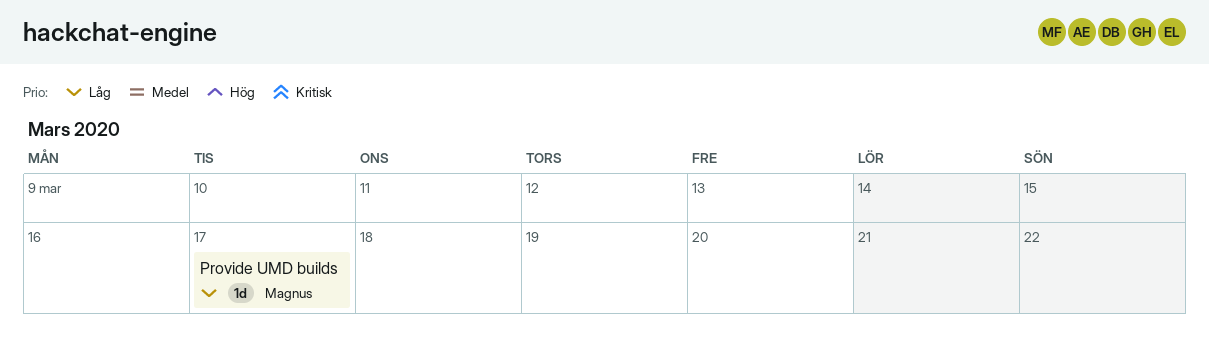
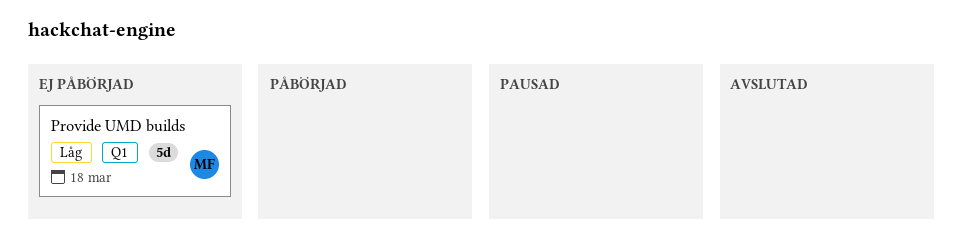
Provide UMD builds, estimate: 1d -> 5d
Provide UMD builds, due: Mar 17 -> Mar 18

